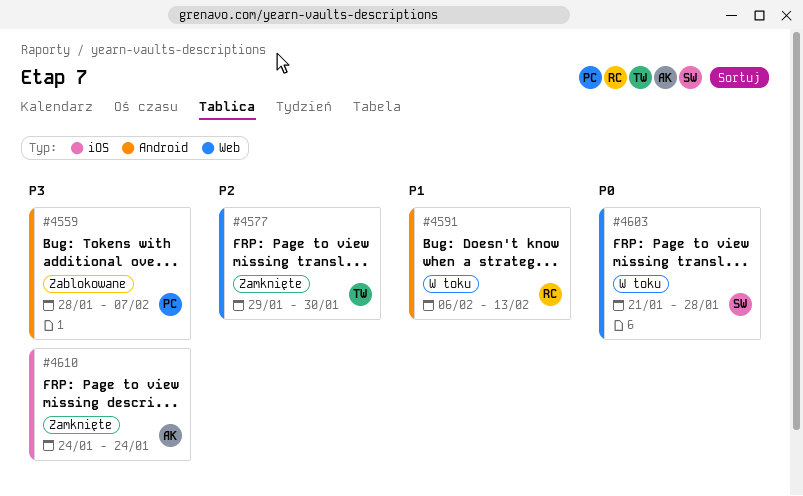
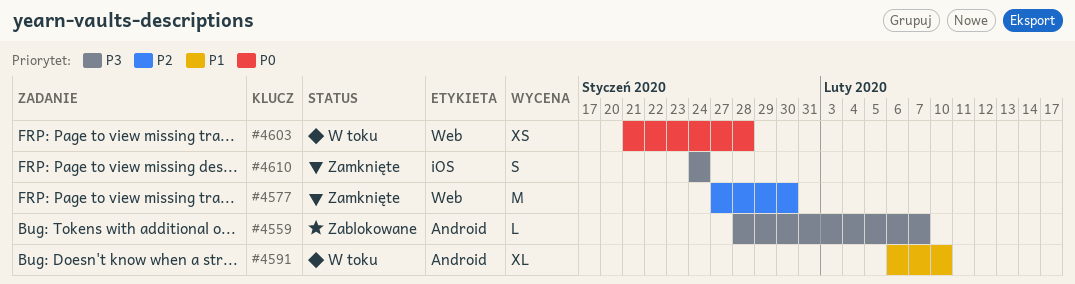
#4577, start: Jan 29 -> Jan 27
#4591, due: Feb 13 -> Feb 10

